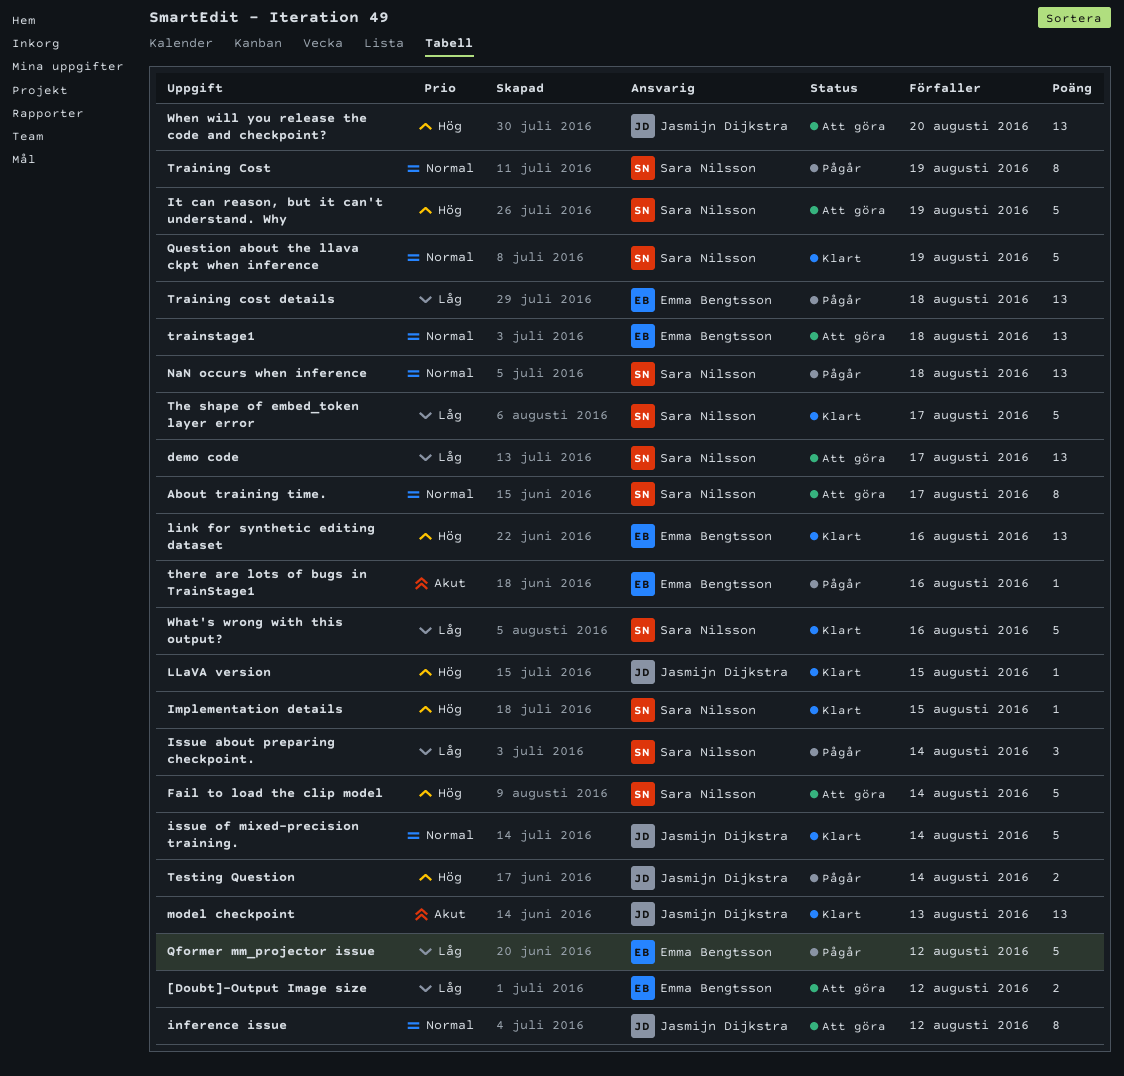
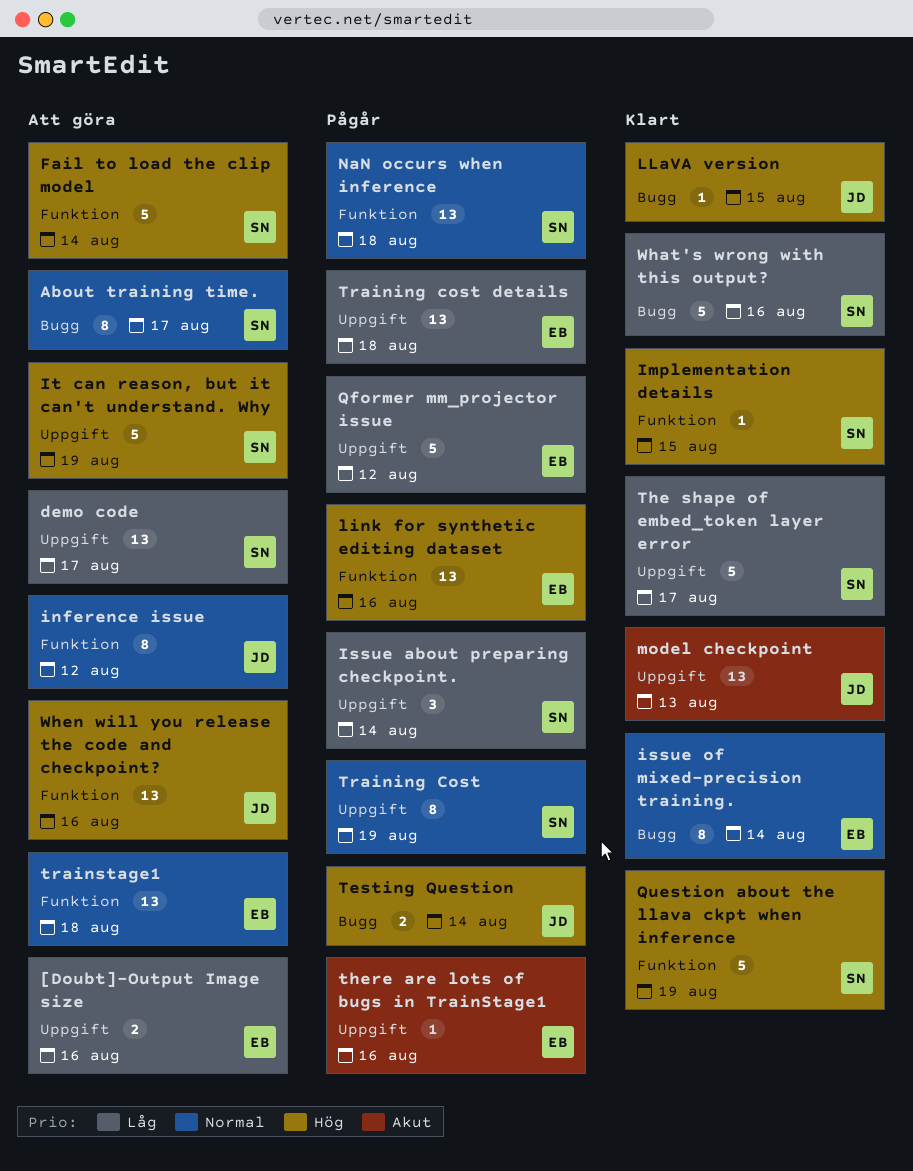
[Doubt]-Output Image size, due: Aug 12 -> Aug 16
issue of mixed-precision training., owner: Jasmijn Dijkstra -> Emma Bengtsson
issue of mixed-precision training., estimate: 5 -> 8
link for synthetic editing dataset, status: Klart -> Pågår
Question about the llava ckpt when inference, priority: Normal -> Hög
When will you release the code and checkpoint?, due: Aug 20 -> Aug 16

